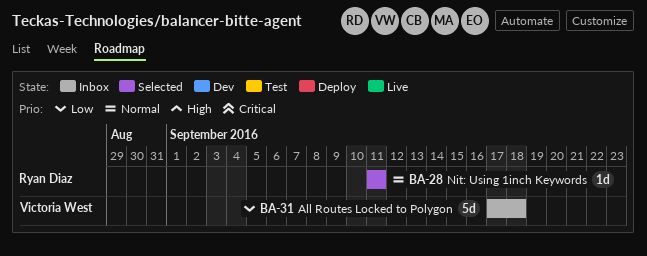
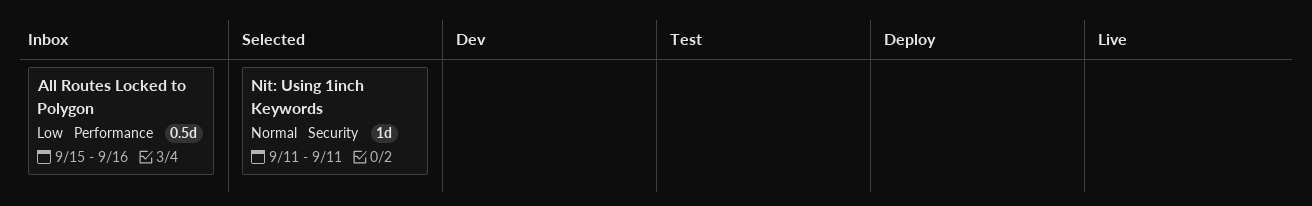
All Routes Locked to Polygon, estimate: 5d -> 0.5d
All Routes Locked to Polygon, start: Sep 17 -> Sep 15
All Routes Locked to Polygon, due: Sep 18 -> Sep 16

